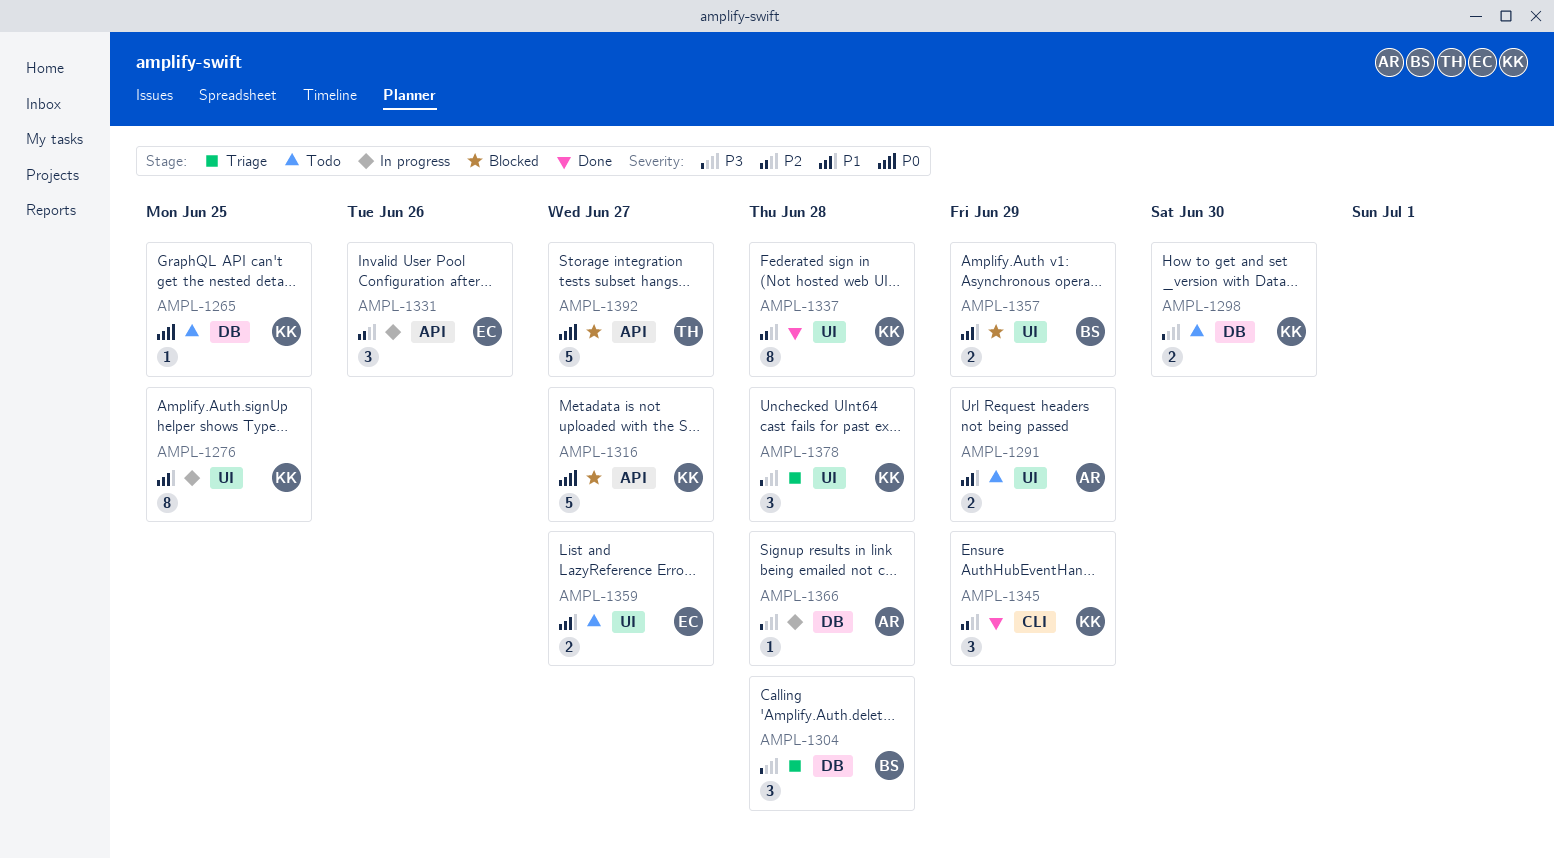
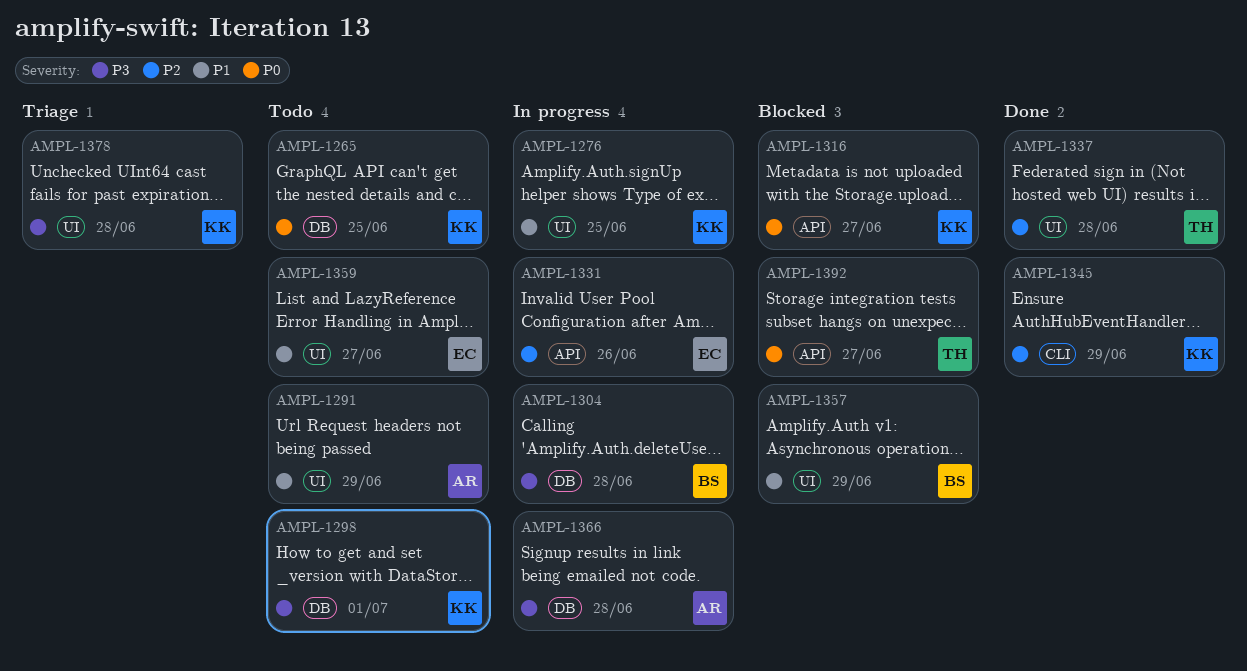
AMPL-1298, due: Jun 30 -> Jul 1
AMPL-1304, status: Triage -> In progress
AMPL-1337, owner: KK -> TH

